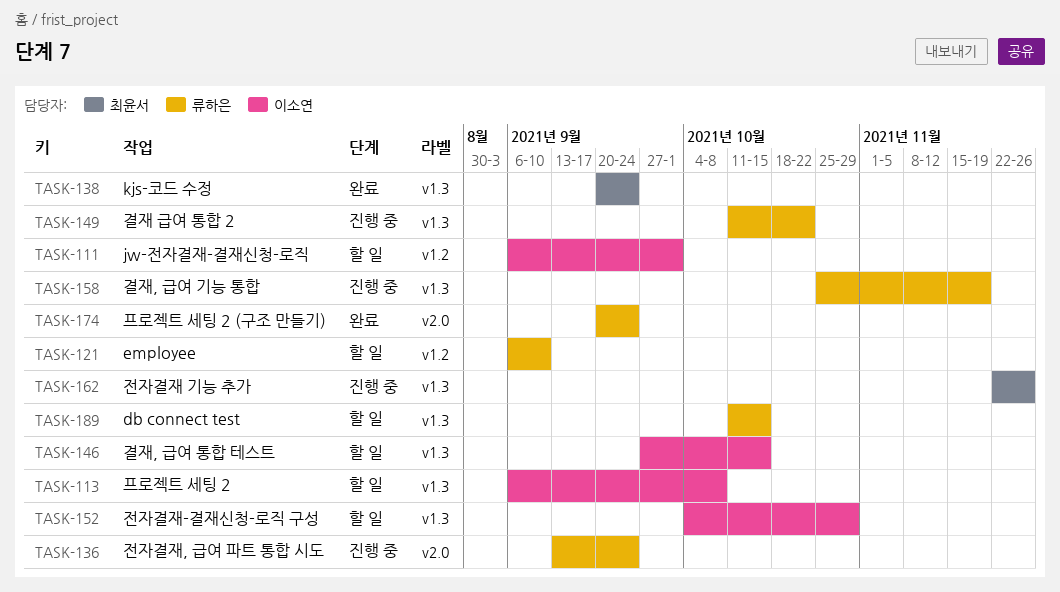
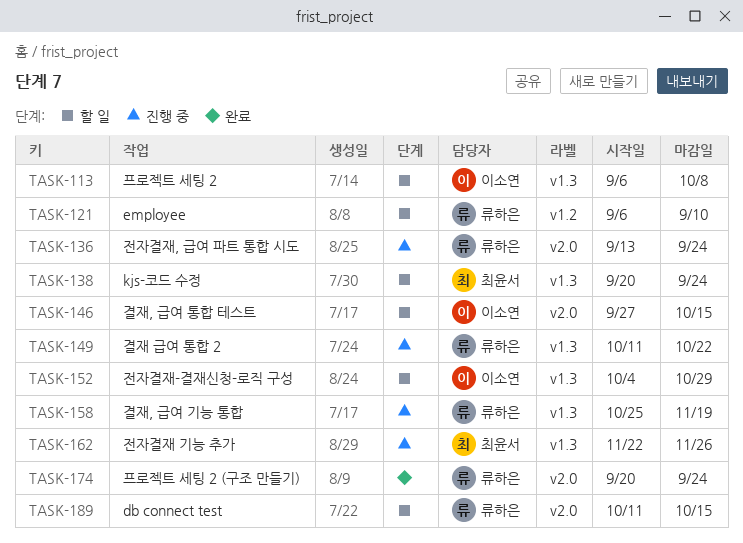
TASK-111: present -> none
TASK-138, status: 완료 -> 할 일
TASK-146, label: v1.3 -> v2.0
TASK-189, label: v1.3 -> v2.0

